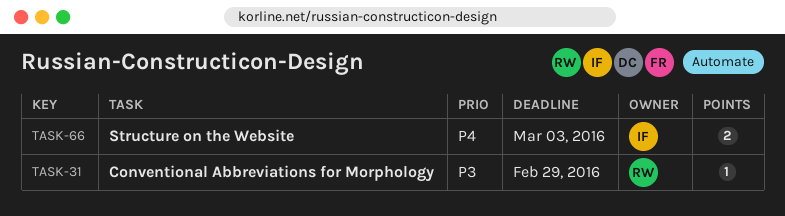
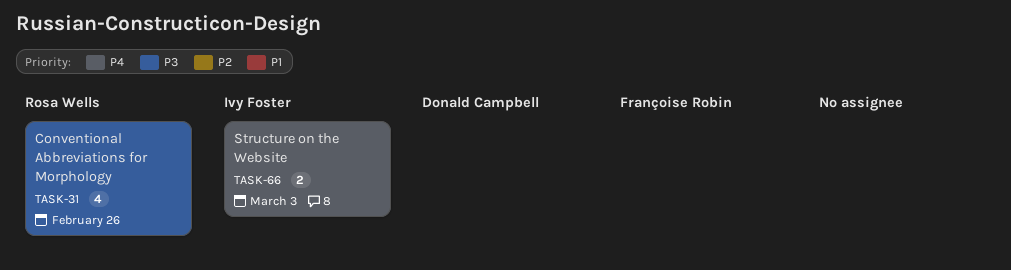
TASK-31, estimate: 1 -> 4
TASK-31, due: Feb 29 -> Feb 26

